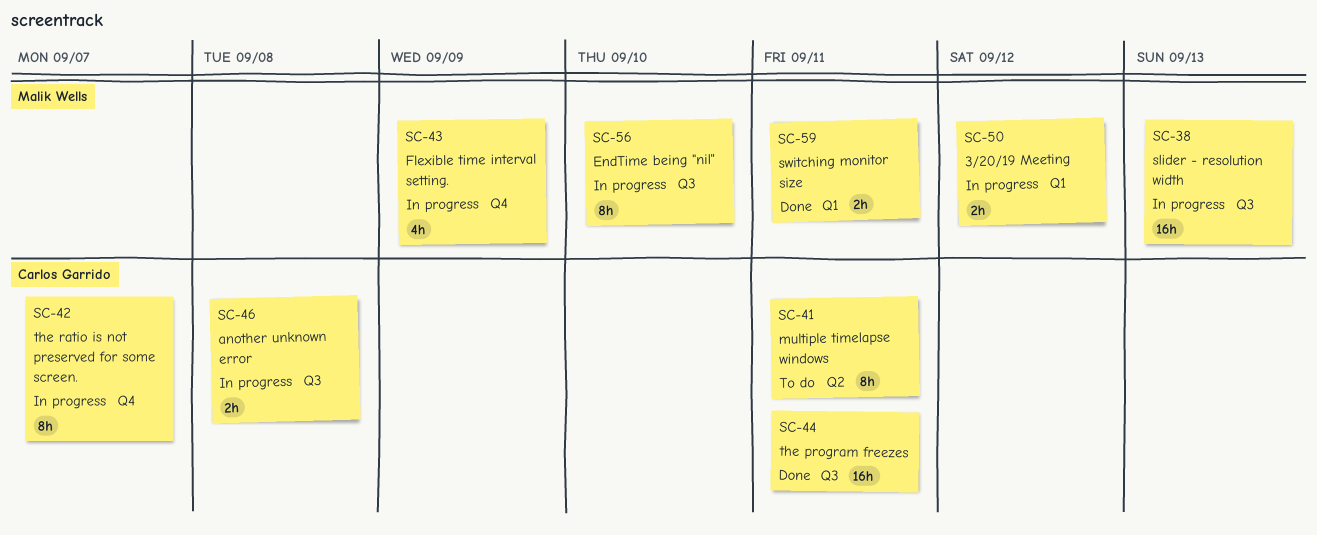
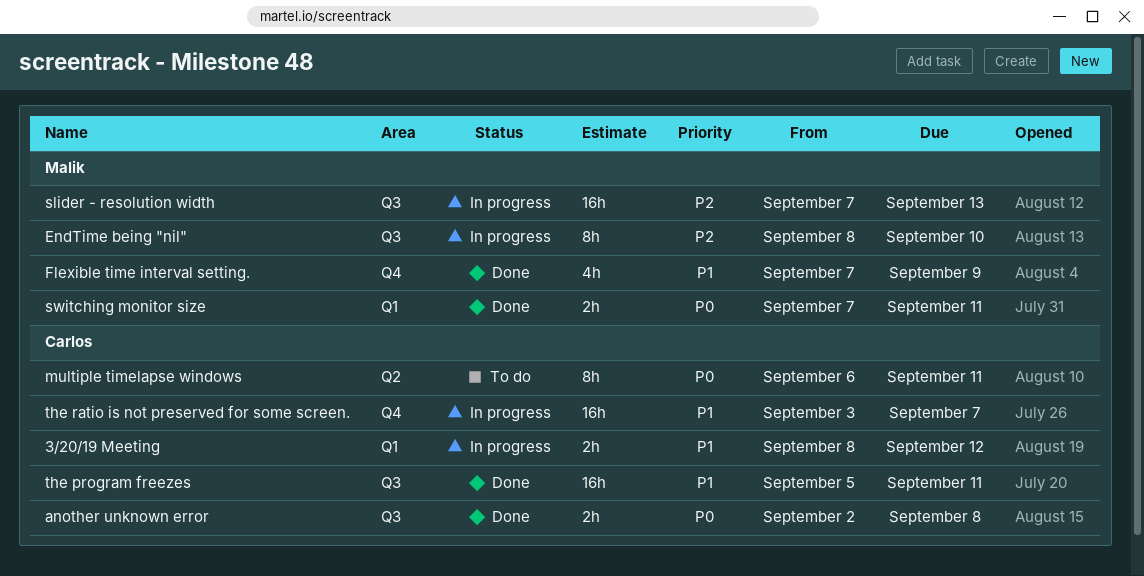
3/20/19 Meeting, owner: Malik Wells -> Carlos Garrido
another unknown error, status: In progress -> Done
Flexible time interval setting., status: In progress -> Done
the ratio is not preserved for some screen., estimate: 8h -> 16h

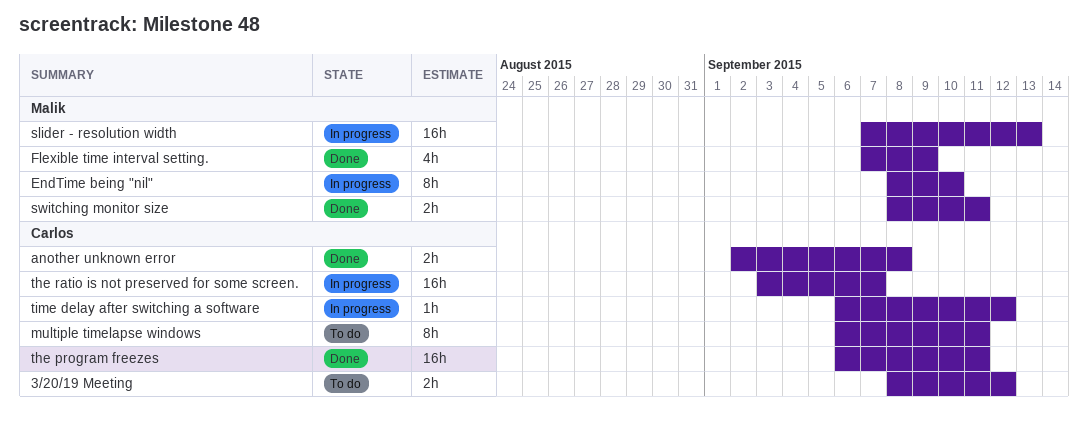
3/20/19 Meeting, status: In progress -> To do
switching monitor size, start: Sep 7 -> Sep 8
the program freezes, start: Sep 5 -> Sep 6
time delay after switching a software: none -> present

